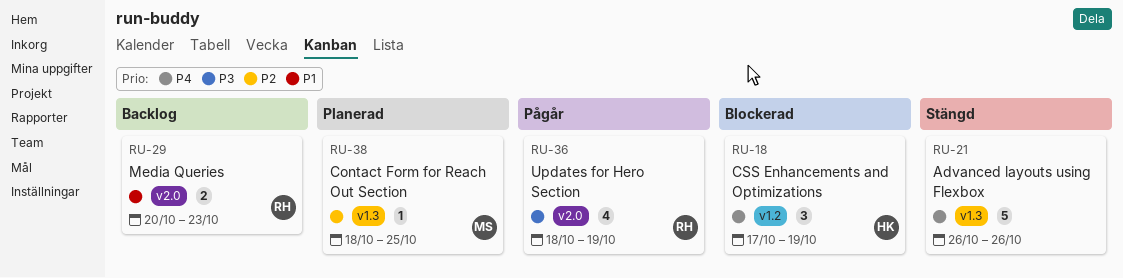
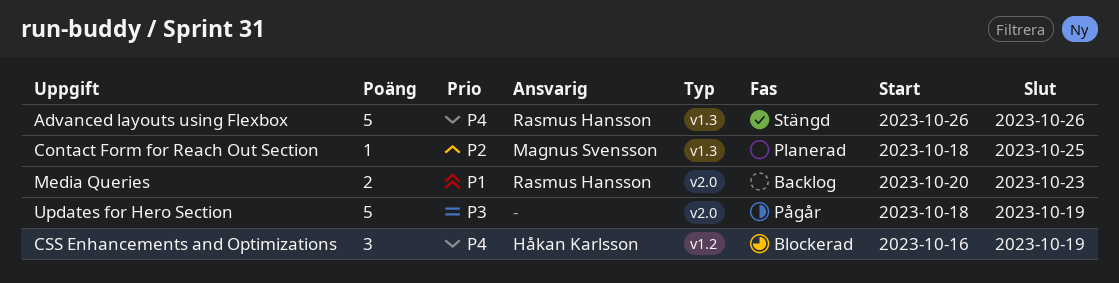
Advanced layouts using Flexbox, owner: none -> Rasmus Hansson
CSS Enhancements and Optimizations, start: Oct 17 -> Oct 16
Updates for Hero Section, owner: Rasmus Hansson -> none
Updates for Hero Section, estimate: 4 -> 5

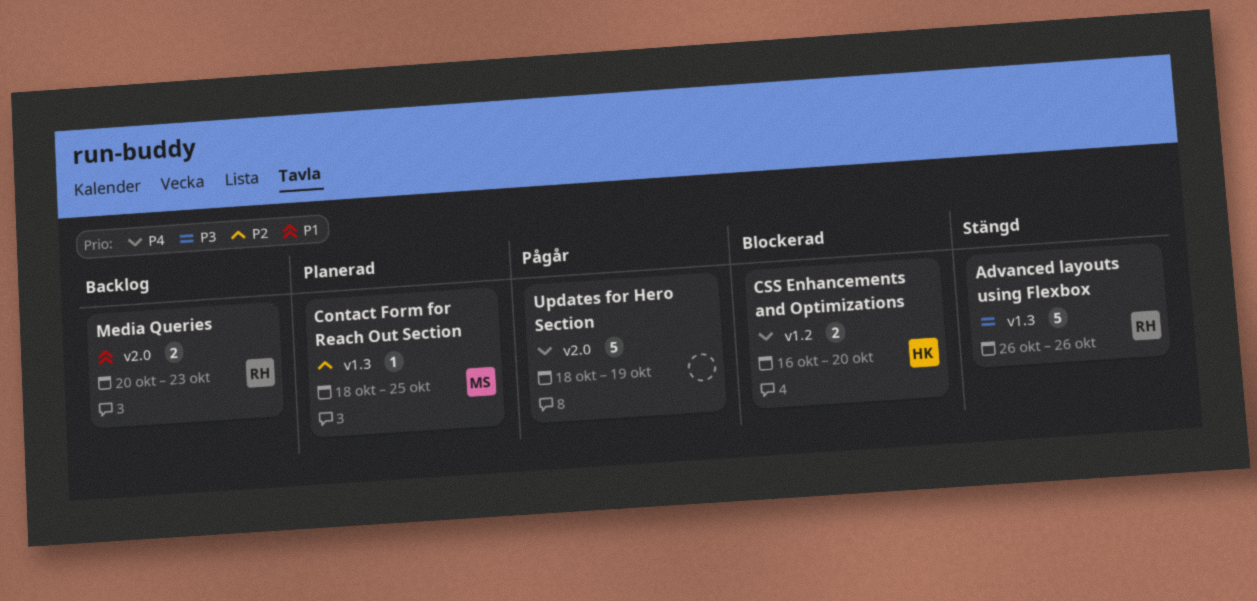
Advanced layouts using Flexbox, priority: P4 -> P3
CSS Enhancements and Optimizations, estimate: 3 -> 2
CSS Enhancements and Optimizations, due: Oct 19 -> Oct 20
Updates for Hero Section, priority: P3 -> P4

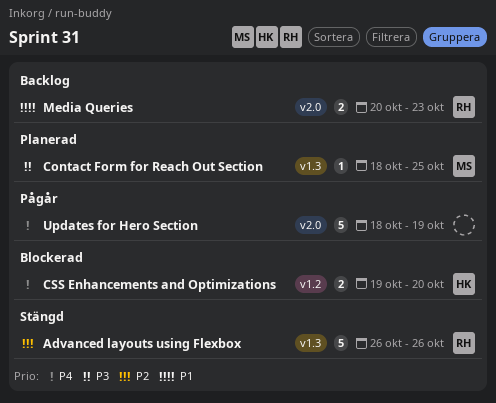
Advanced layouts using Flexbox, priority: P3 -> P2
Contact Form for Reach Out Section, priority: P2 -> P3
CSS Enhancements and Optimizations, start: Oct 16 -> Oct 19

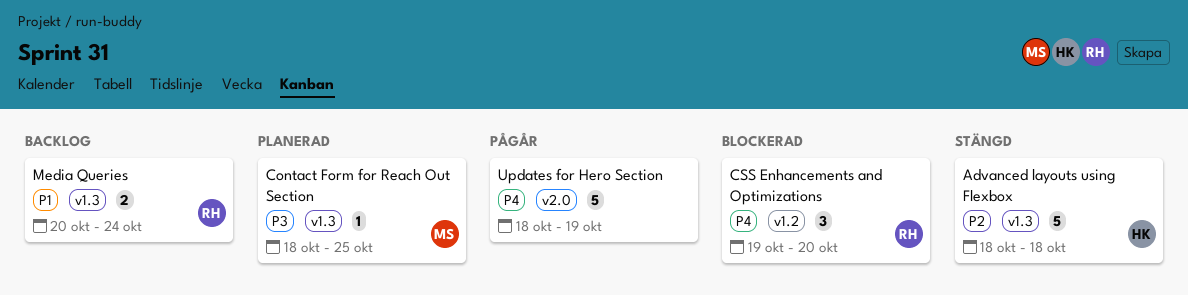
Advanced layouts using Flexbox, owner: RH -> HK
Advanced layouts using Flexbox, start: Oct 26 -> Oct 18
Advanced layouts using Flexbox, due: Oct 26 -> Oct 18
CSS Enhancements and Optimizations, owner: HK -> RH
CSS Enhancements and Optimizations, estimate: 2 -> 3
Media Queries, label: v2.0 -> v1.3
Media Queries, due: Oct 23 -> Oct 24

